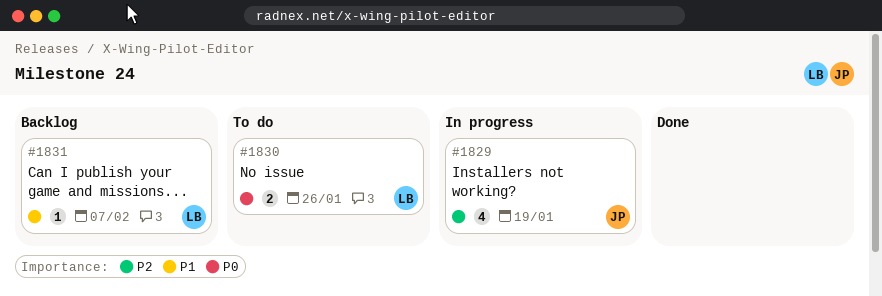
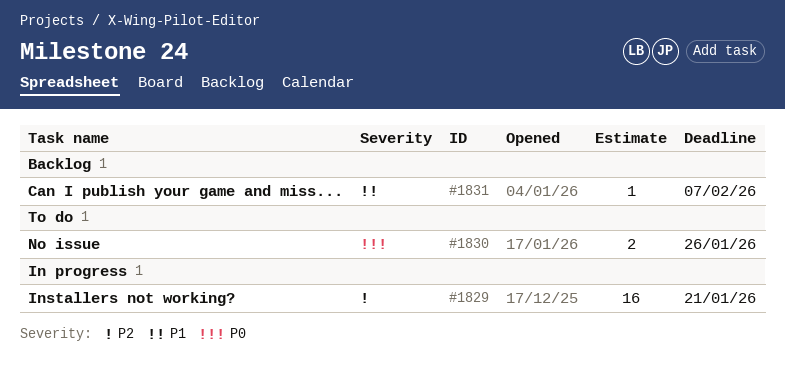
#1829, estimate: 4 -> 16
#1829, due: Jan 19 -> Jan 21

